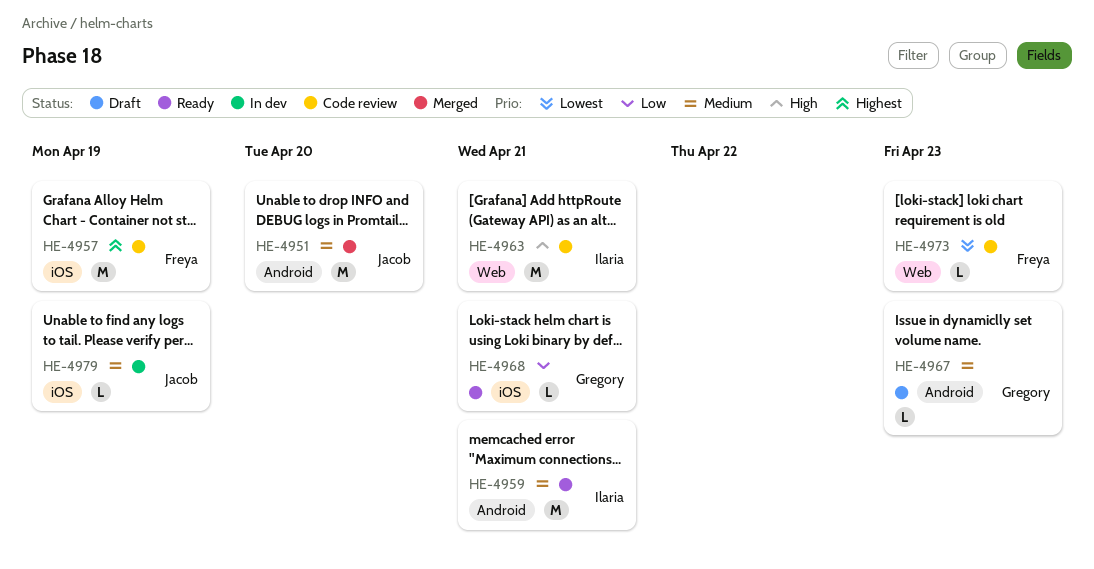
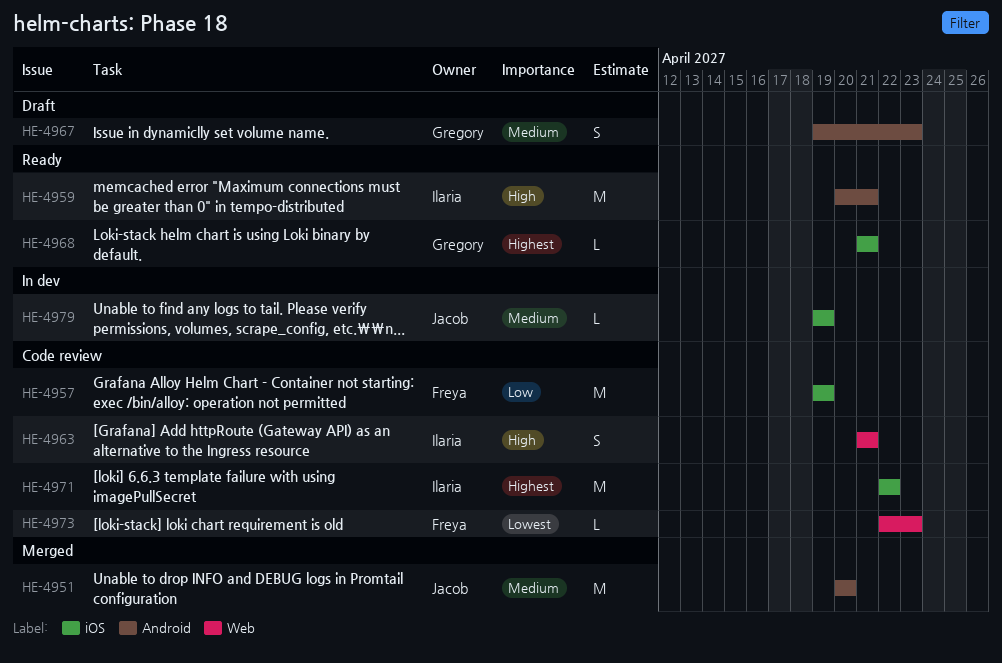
HE-4957, priority: Highest -> Low
HE-4959, priority: Medium -> High
HE-4963, estimate: M -> S
HE-4967, estimate: L -> S
HE-4968, priority: Low -> Highest
HE-4971: none -> present

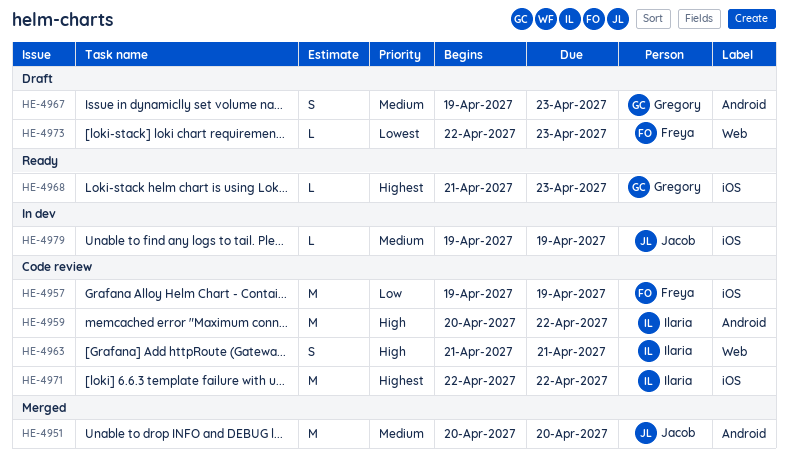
HE-4959, status: Ready -> Code review
HE-4959, due: Apr 21 -> Apr 22
HE-4968, due: Apr 21 -> Apr 23
HE-4973, status: Code review -> Draft

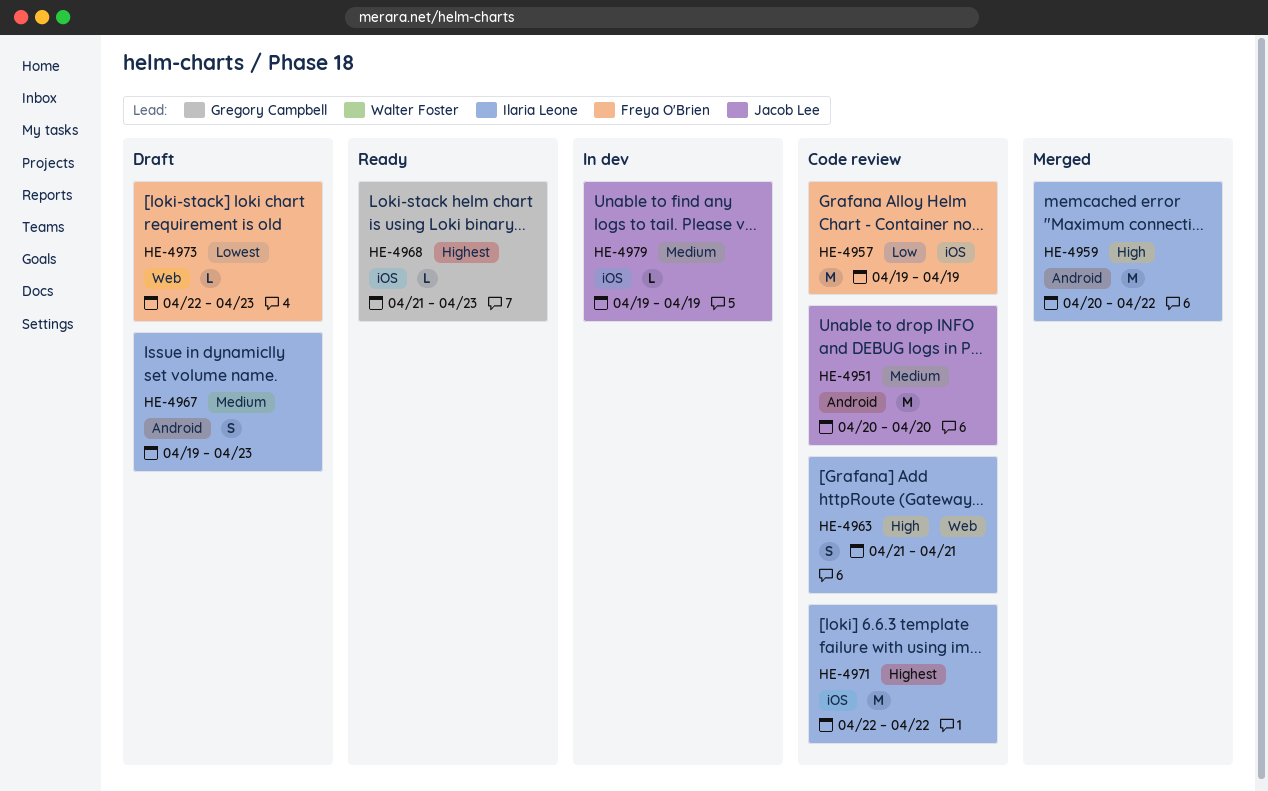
HE-4951, status: Merged -> Code review
HE-4959, status: Code review -> Merged
HE-4967, owner: Gregory Campbell -> Ilaria Leone

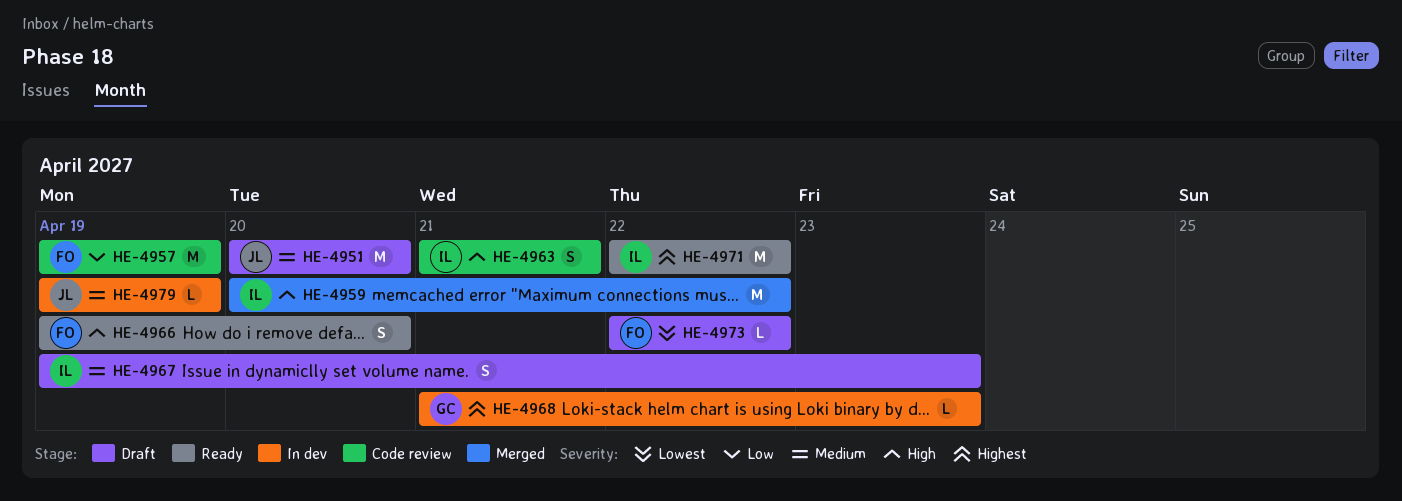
HE-4951, status: Code review -> Draft
HE-4966: none -> present
HE-4968, status: Ready -> In dev
HE-4971, status: Code review -> Ready
HE-4973, due: Apr 23 -> Apr 22

